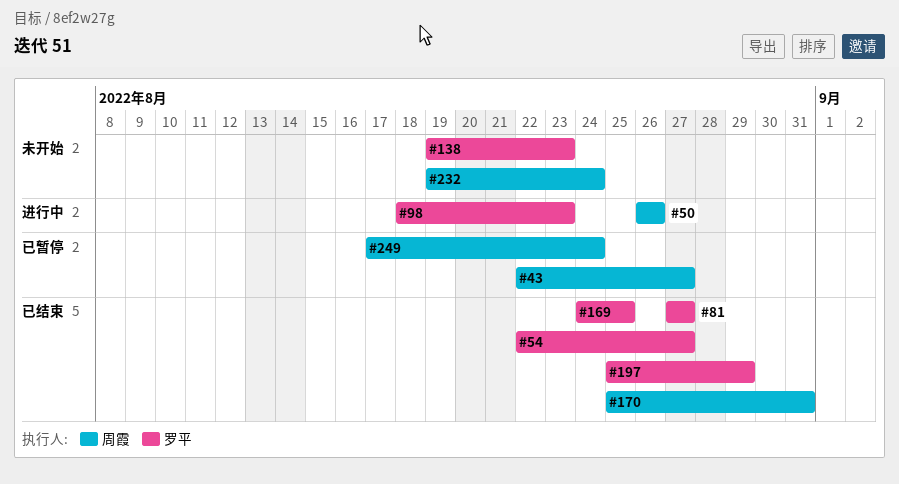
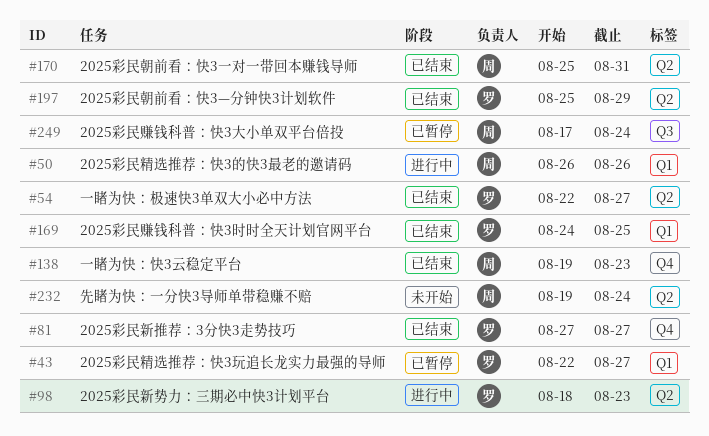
#43, owner: 周霞 -> 罗平
#138, status: 未开始 -> 已结束
#138, owner: 罗平 -> 周霞

